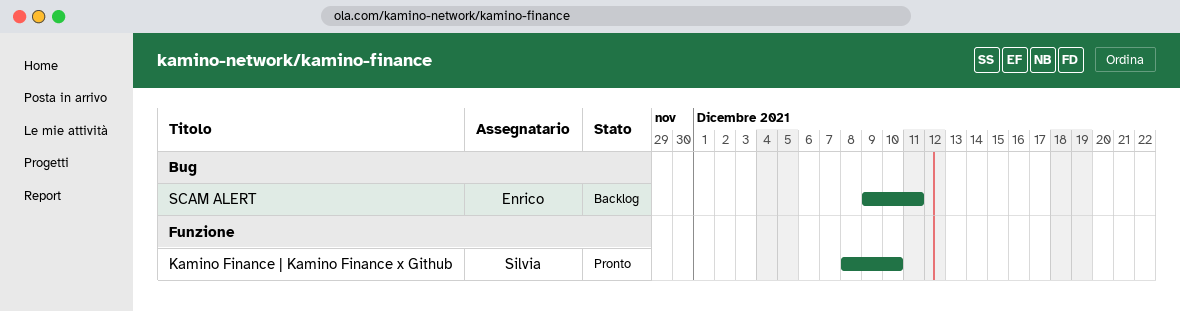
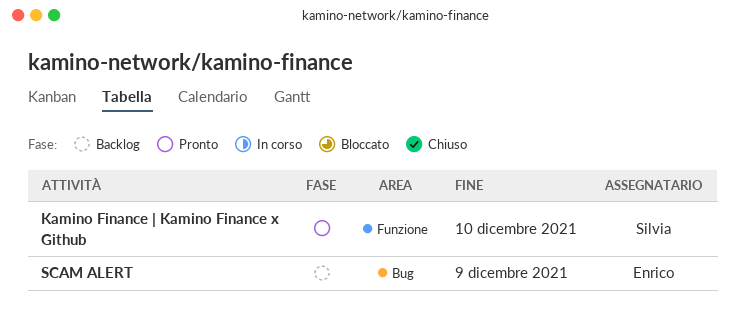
SCAM ALERT, due: Dec 11 -> Dec 9

